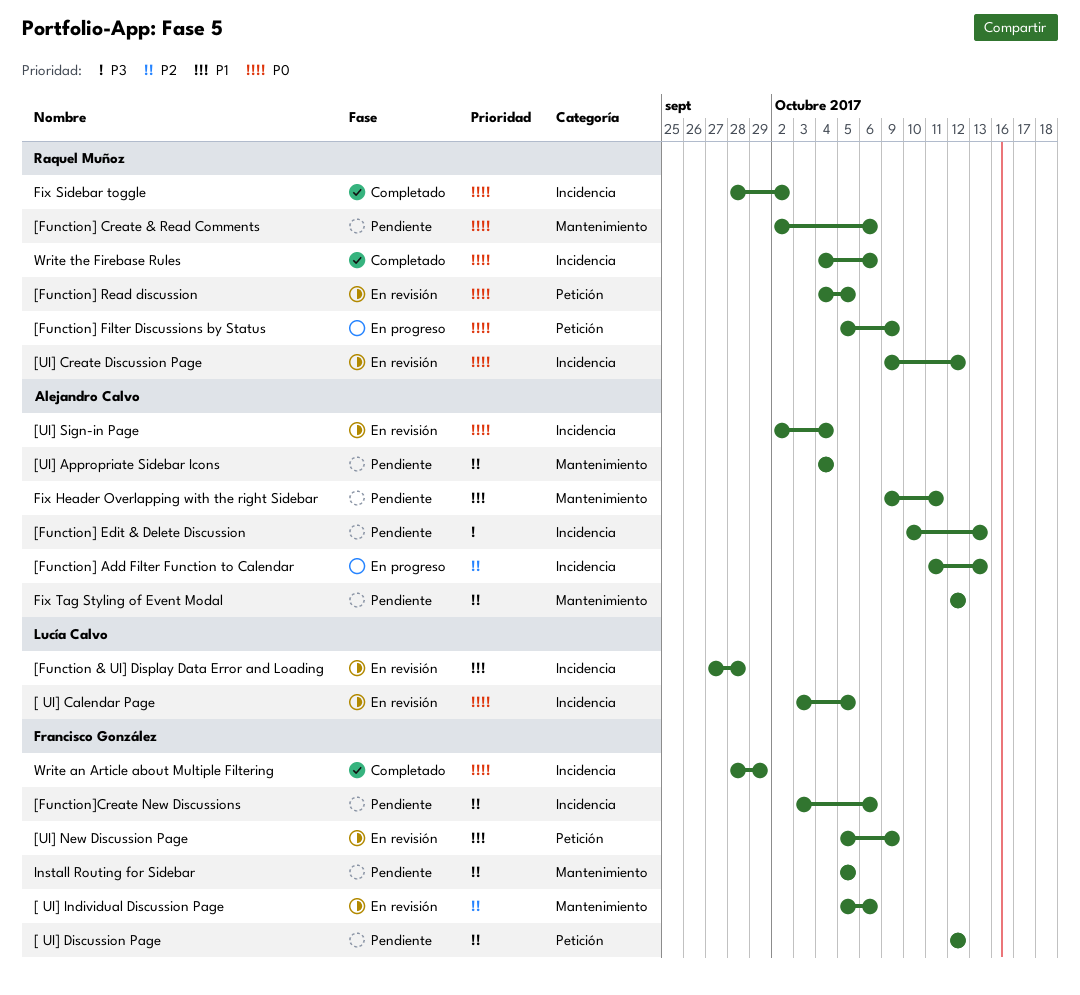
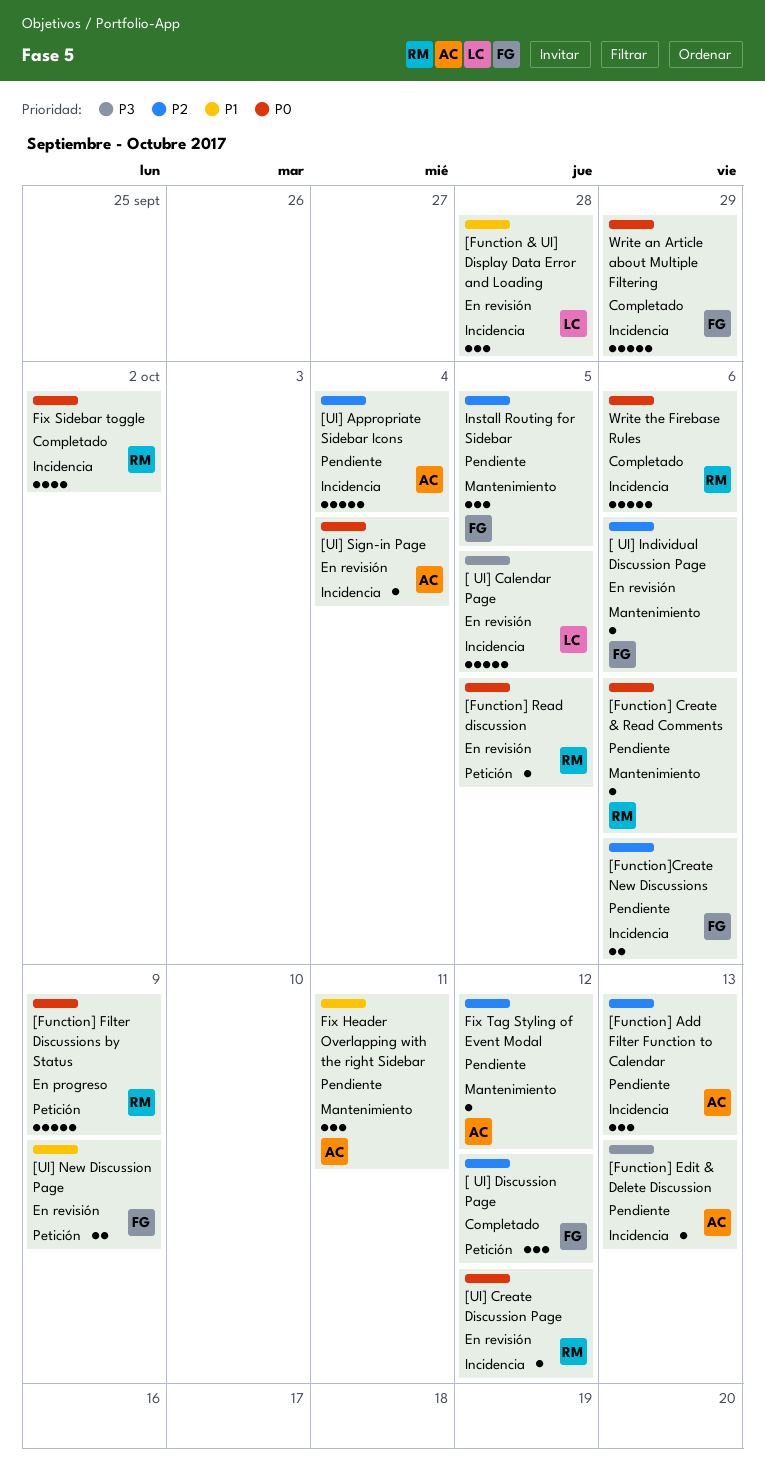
[ UI] Calendar Page, priority: P0 -> P3
[ UI] Discussion Page, status: Pendiente -> Completado
[Function] Add Filter Function to Calendar, status: En progreso -> Pendiente
[UI] Appropriate Sidebar Icons, label: Mantenimiento -> Incidencia

